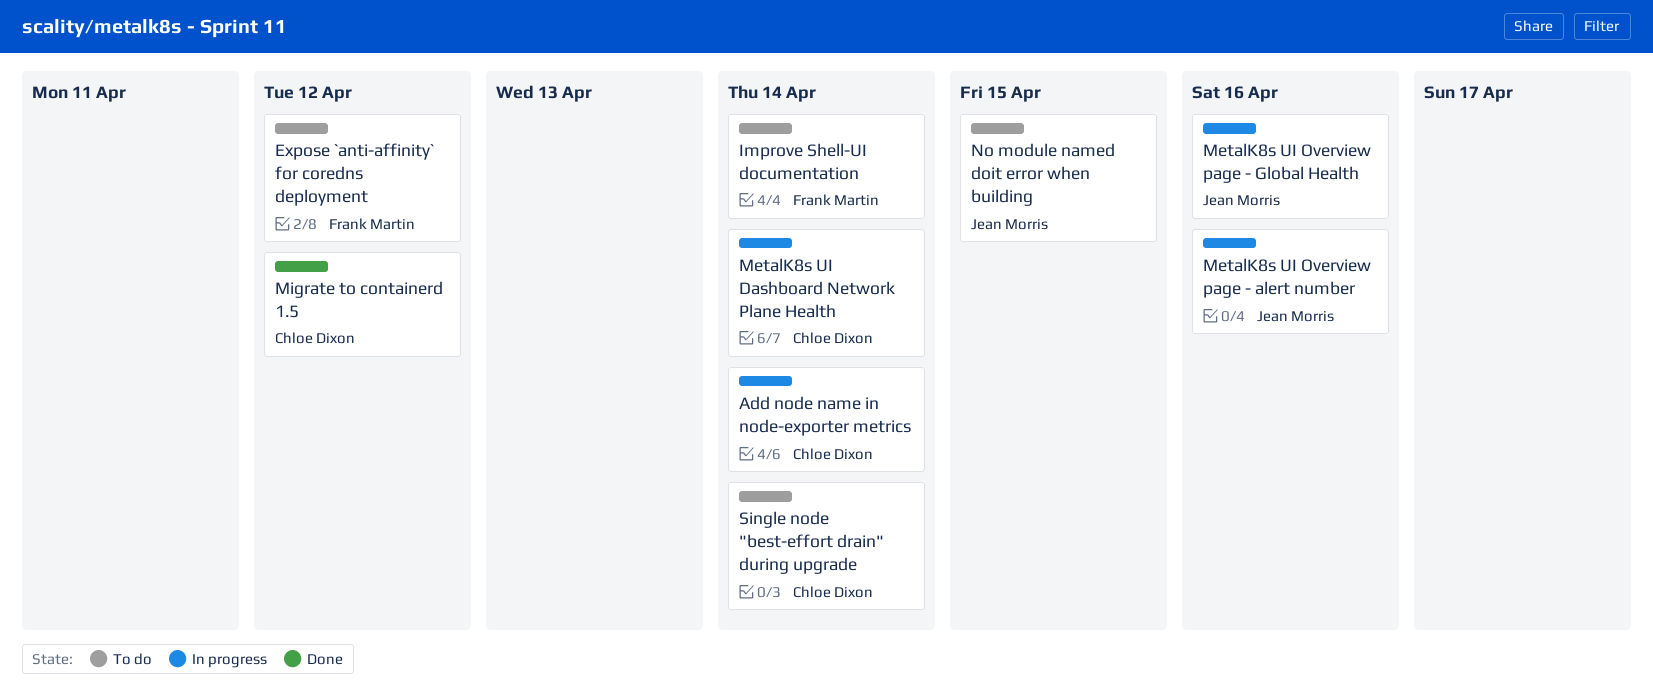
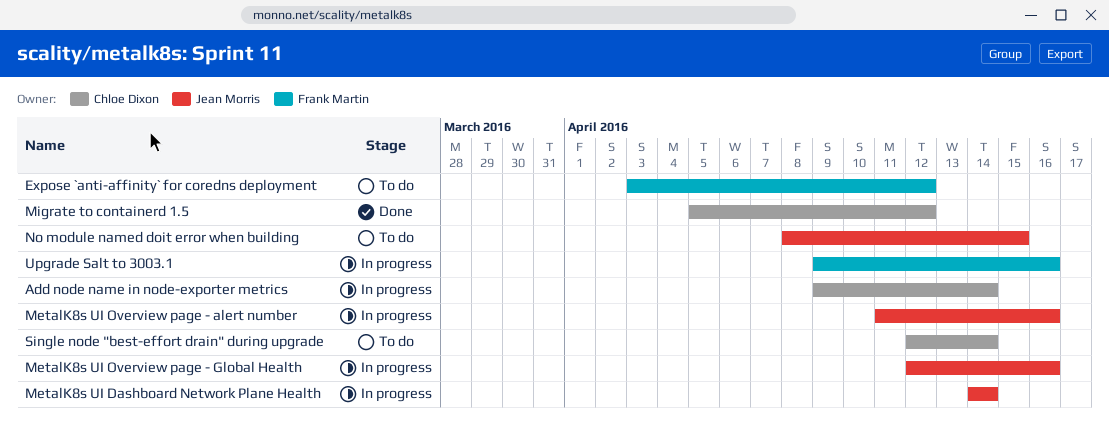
Improve Shell-UI documentation: present -> none
MetalK8s UI Dashboard Network Plane Health, owner: Chloe Dixon -> Jean Morris
Upgrade Salt to 3003.1: none -> present

